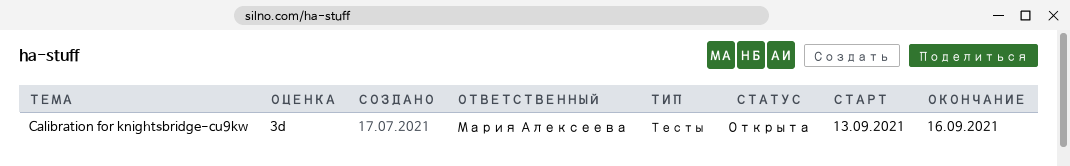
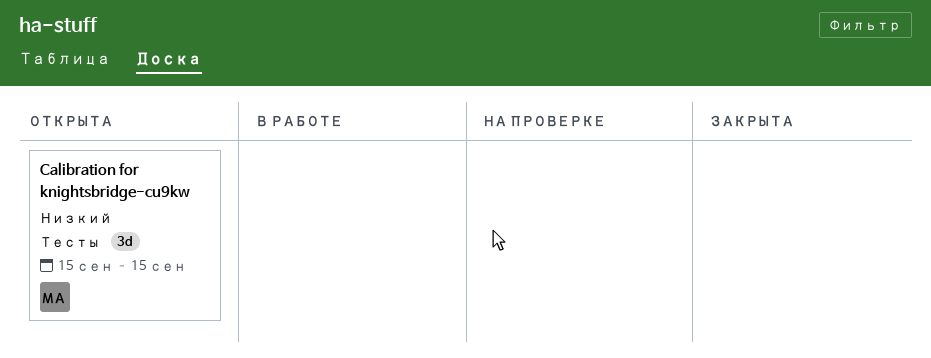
Calibration for knightsbridge-cu9kw, start: Sep 13 -> Sep 15
Calibration for knightsbridge-cu9kw, due: Sep 16 -> Sep 15

